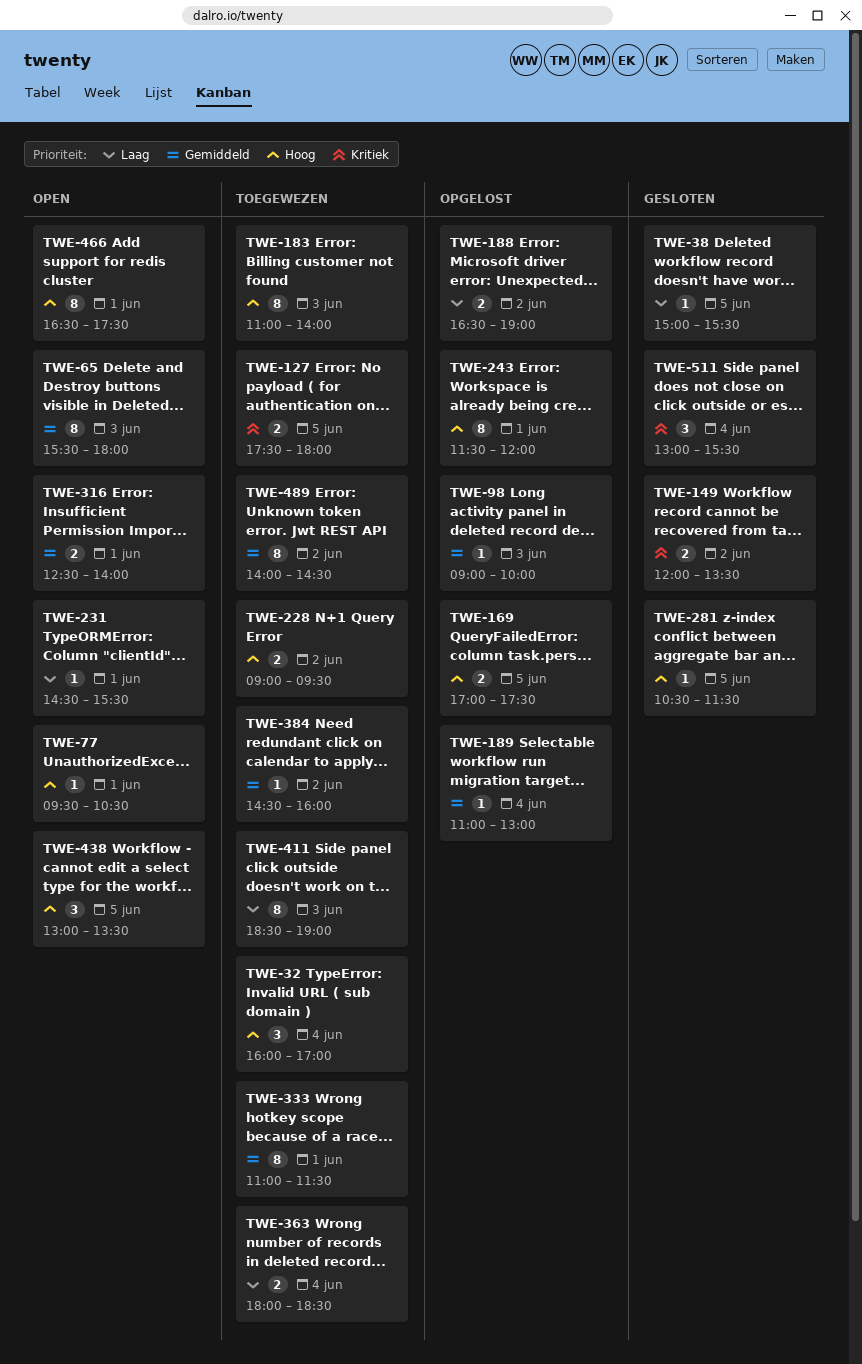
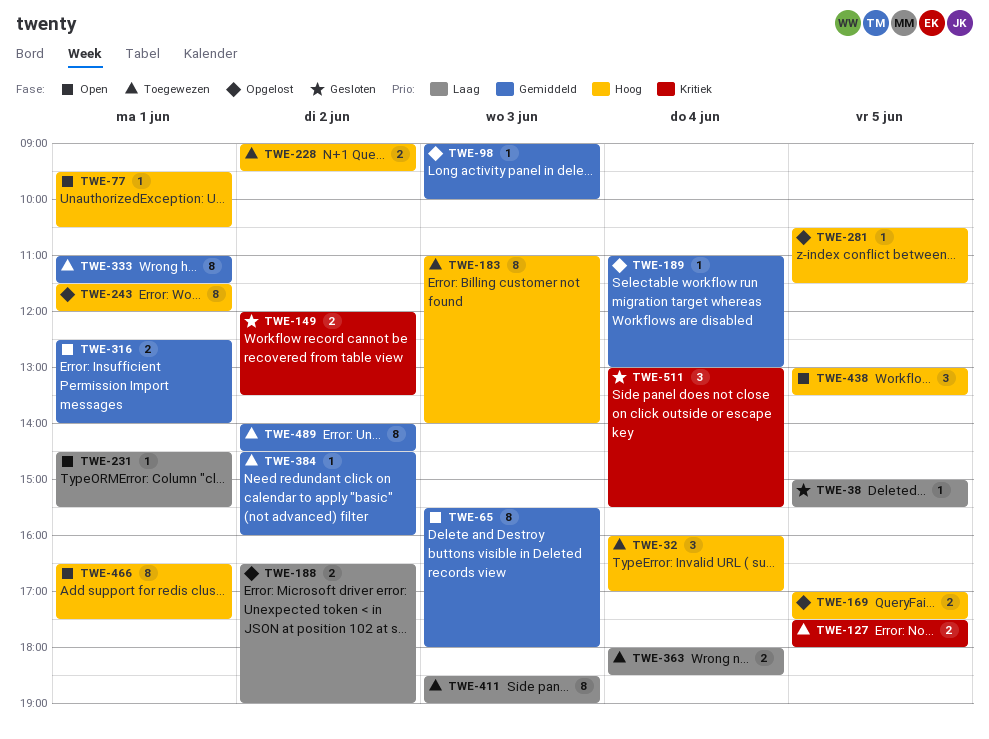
TWE-281, status: Gesloten -> Opgelost

